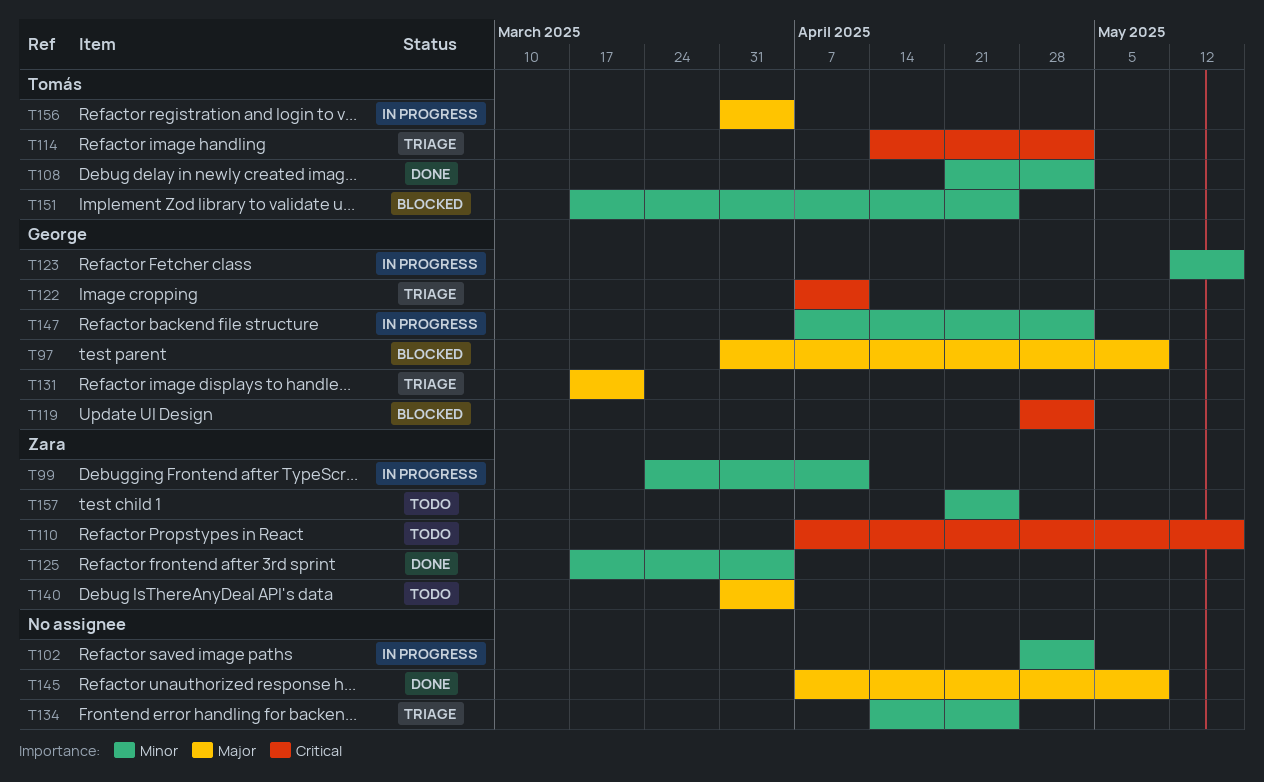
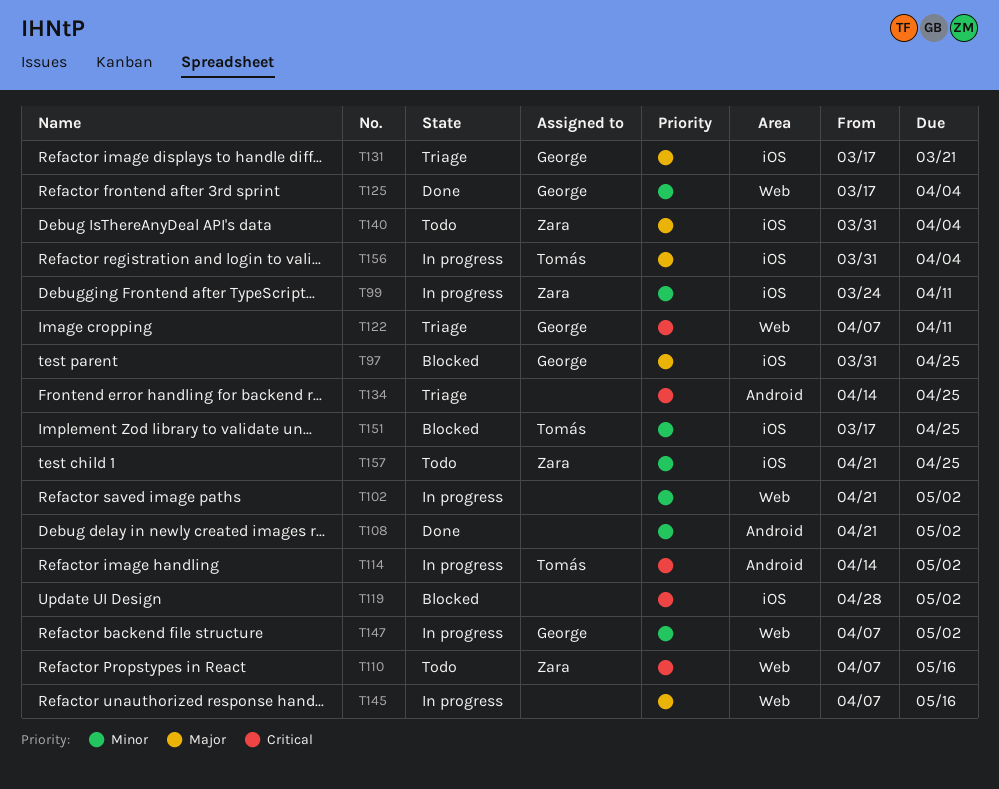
T97, due: May 9 -> Apr 25
T102, start: Apr 28 -> Apr 21
T108, owner: Tomás -> none
T114, status: Triage -> In progress
T119, owner: George -> none
T123: present -> none
T125, owner: Zara -> George
T134, priority: Minor -> Critical
T145, status: Done -> In progress
T145, due: May 9 -> May 16

